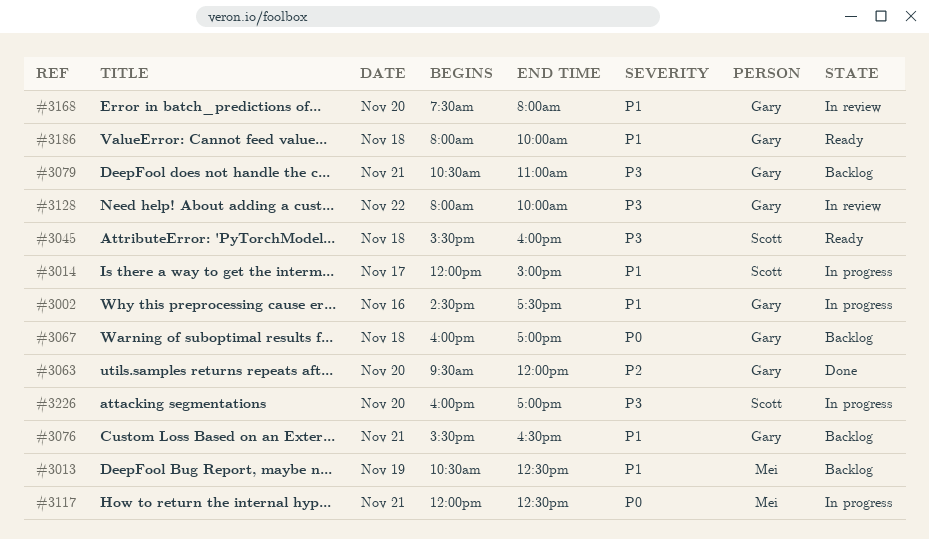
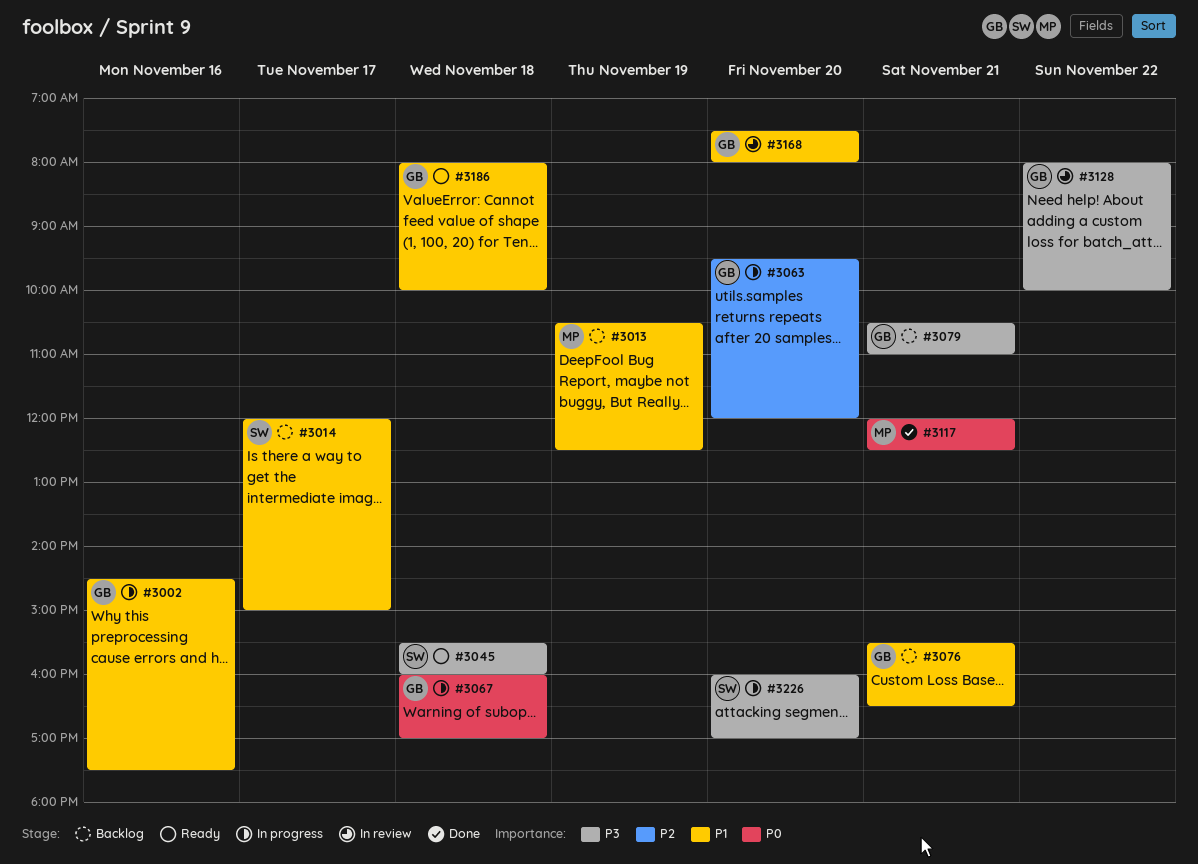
#3014, status: In progress -> Backlog
#3063, status: Done -> In progress
#3067, status: Backlog -> In progress
#3117, status: In progress -> Done

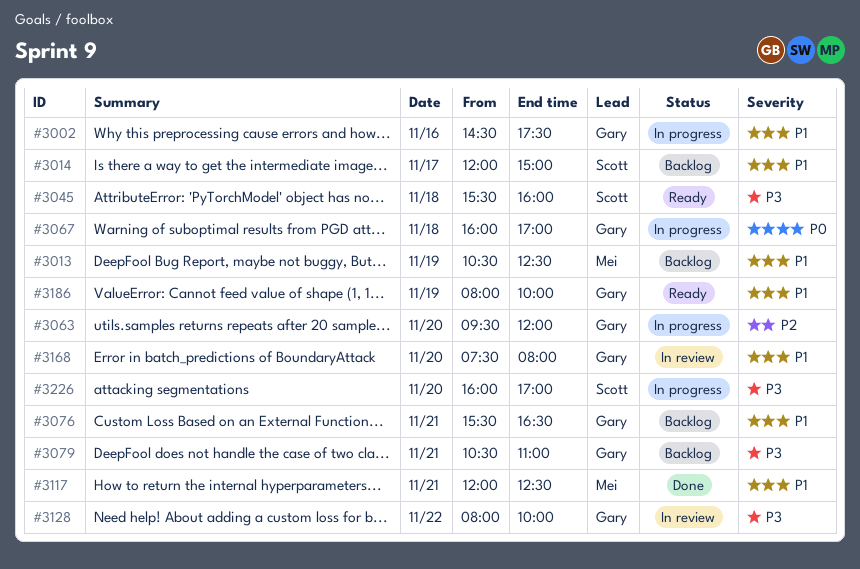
#3117, priority: P0 -> P1
#3186, day: Nov 18 -> Nov 19

